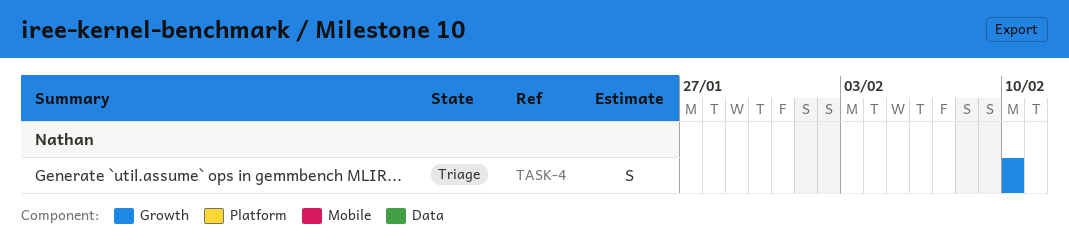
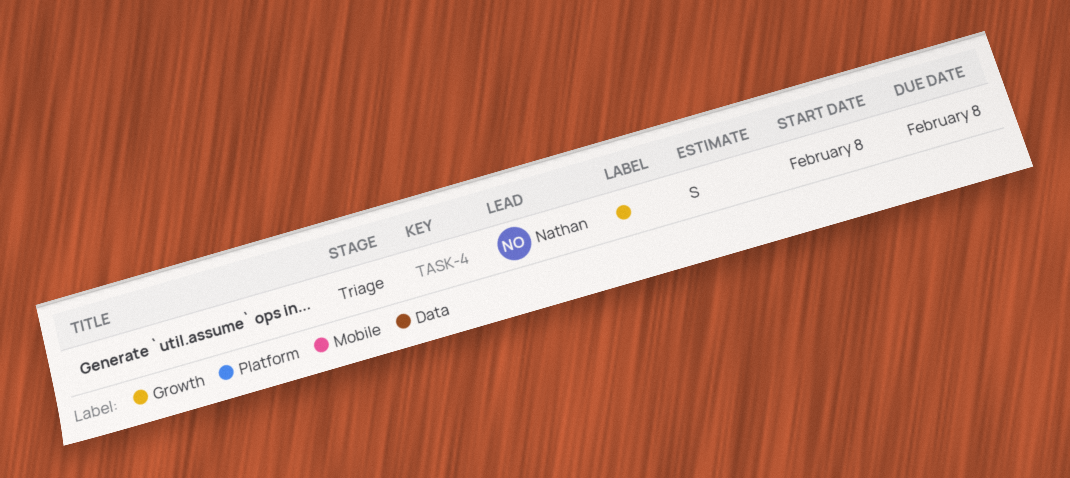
TASK-4, start: Feb 10 -> Feb 8
TASK-4, due: Feb 10 -> Feb 8

